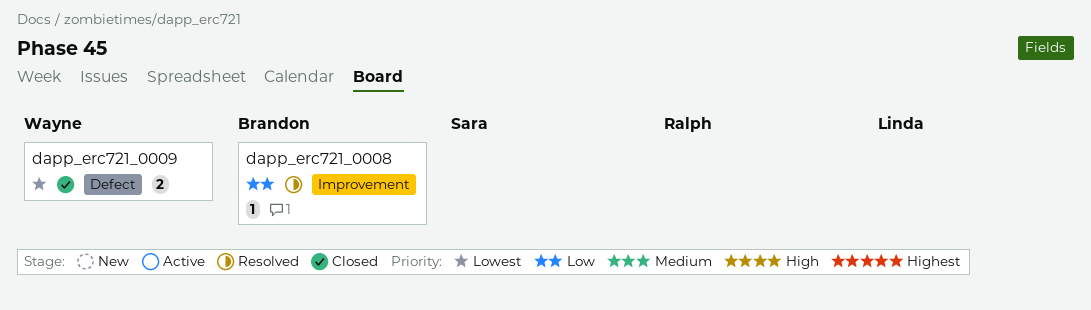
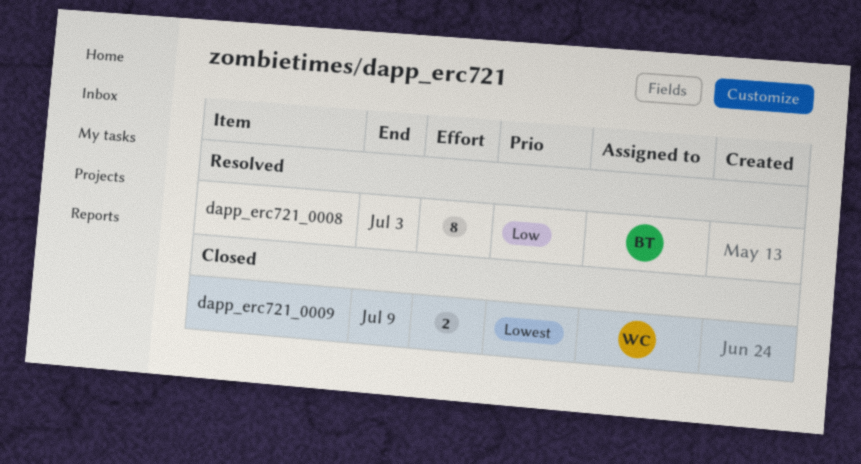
dapp_erc721_0008, estimate: 1 -> 8

